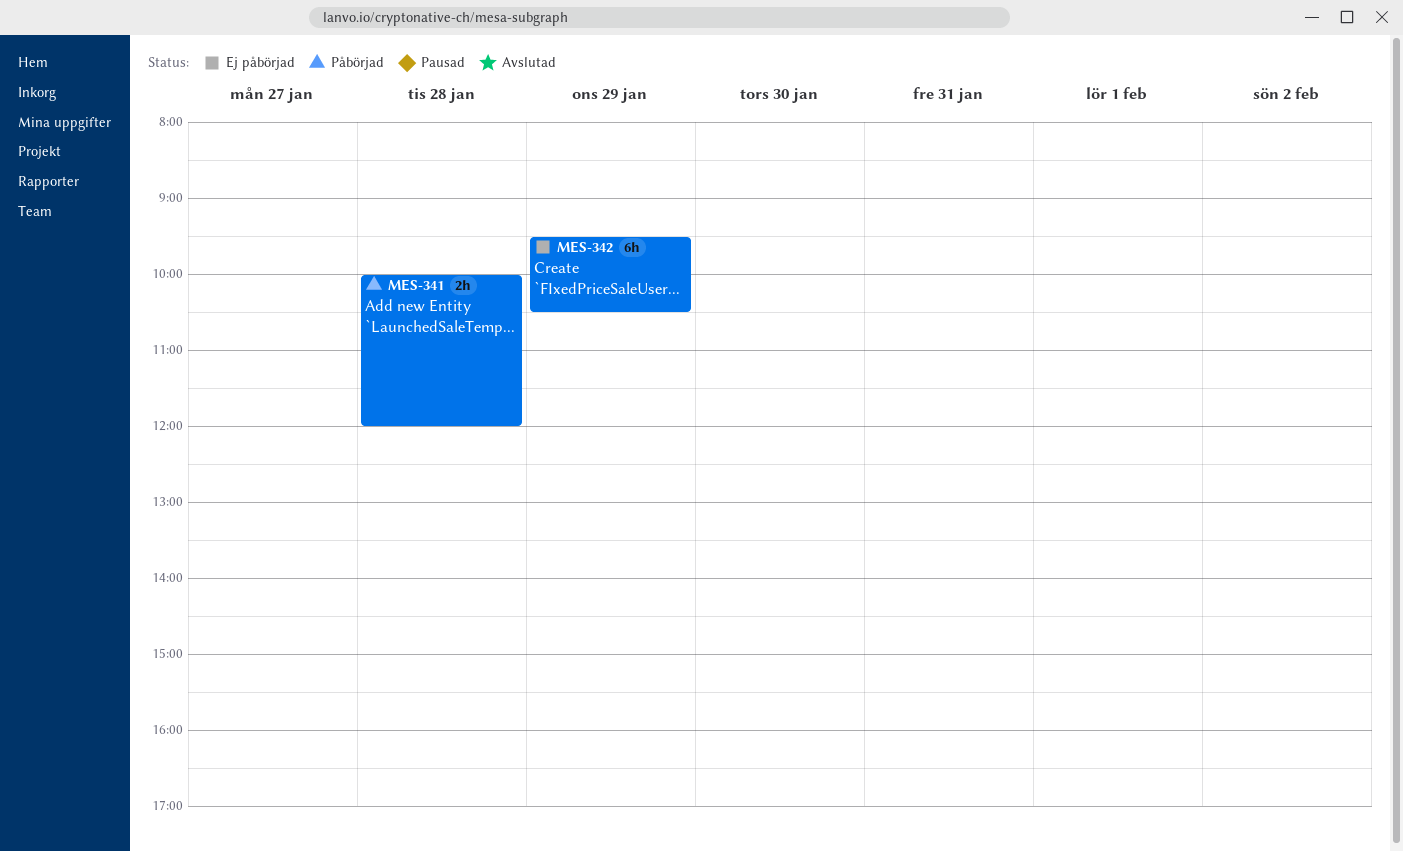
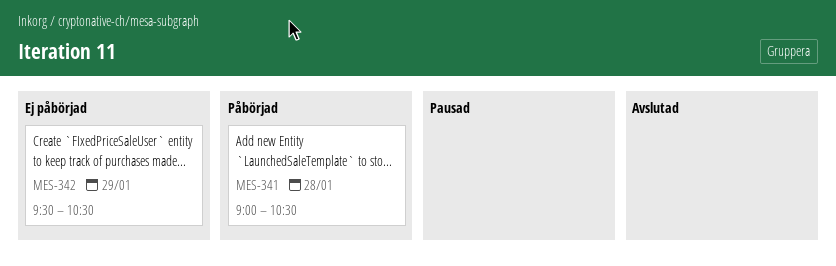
MES-341, begins: 10:00 -> 09:00
MES-341, ends: 12:00 -> 10:30

